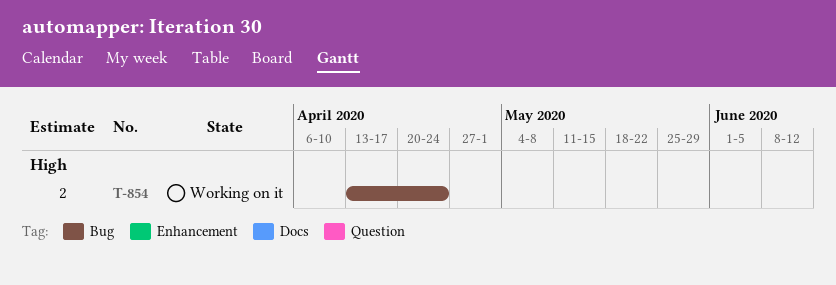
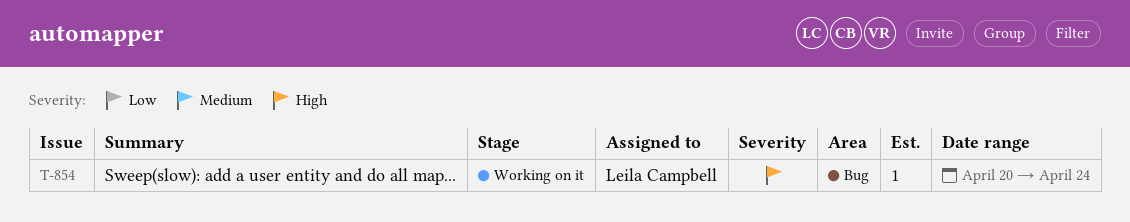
T-854, estimate: 2 -> 1
T-854, start: Apr 13 -> Apr 20

